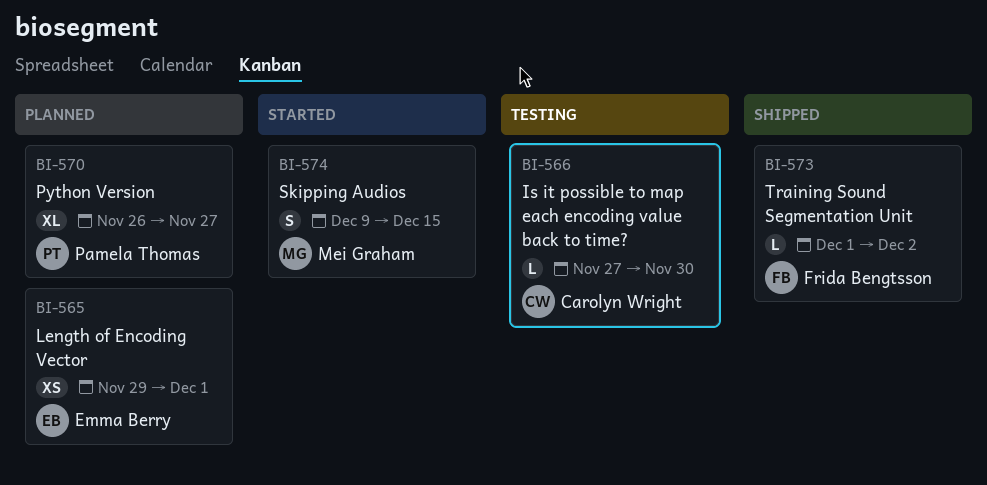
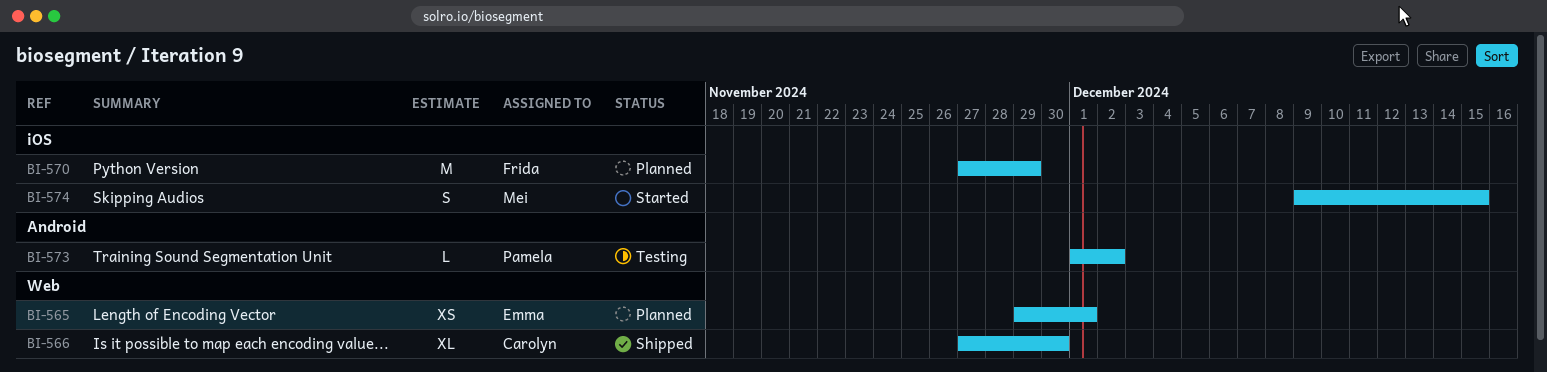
BI-566, status: Testing -> Shipped
BI-566, estimate: L -> XL
BI-570, owner: Pamela Thomas -> Frida Bengtsson
BI-570, estimate: XL -> M
BI-570, start: Nov 26 -> Nov 27
BI-570, due: Nov 27 -> Nov 29
BI-573, status: Shipped -> Testing
BI-573, owner: Frida Bengtsson -> Pamela Thomas

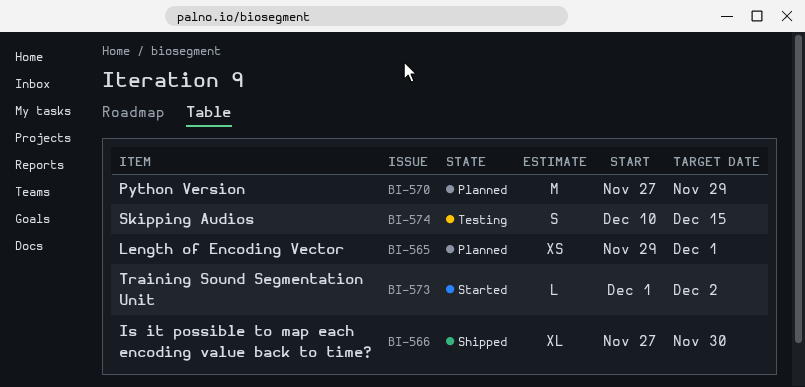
BI-573, status: Testing -> Started
BI-574, status: Started -> Testing
BI-574, start: Dec 9 -> Dec 10

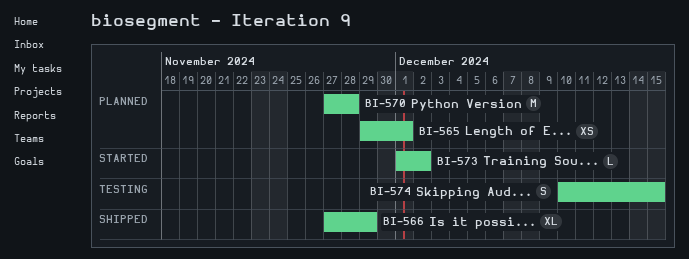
BI-566, due: Nov 30 -> Nov 29
BI-570, due: Nov 29 -> Nov 28

